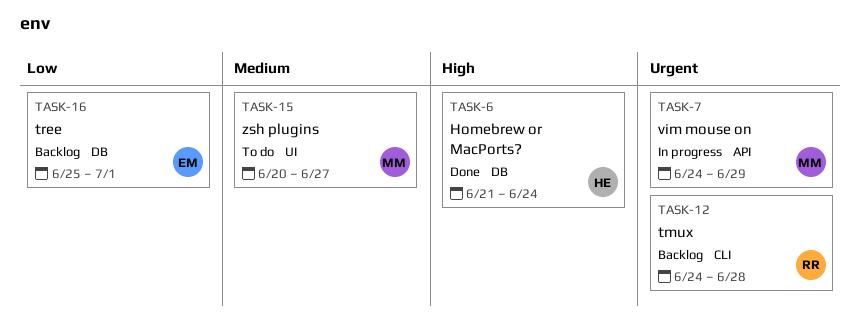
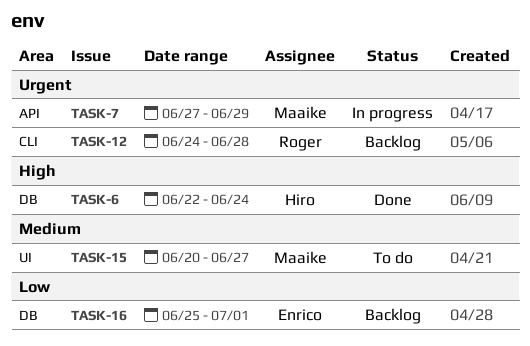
TASK-6, start: Jun 21 -> Jun 22
TASK-7, start: Jun 24 -> Jun 27

